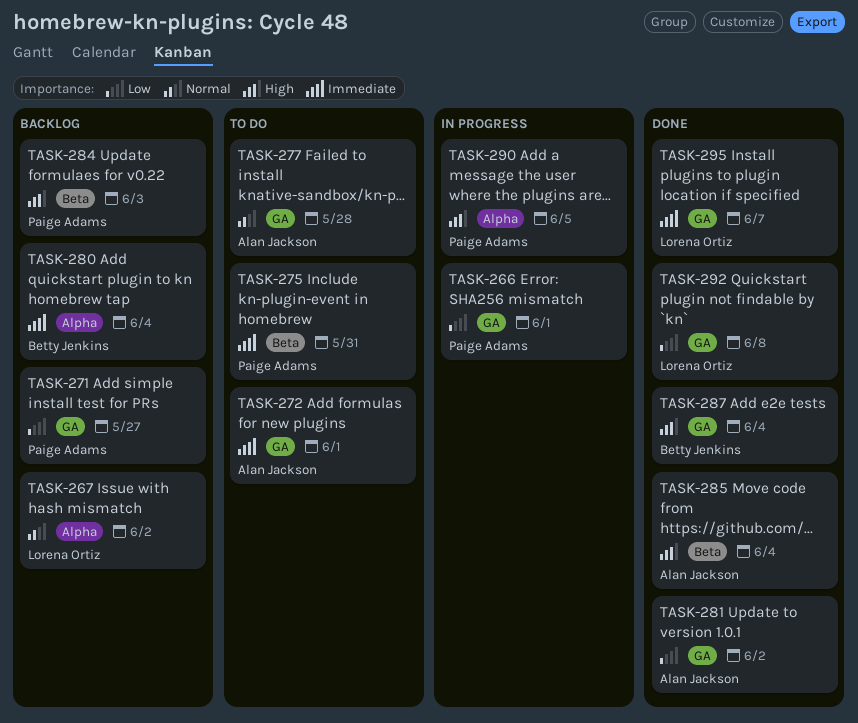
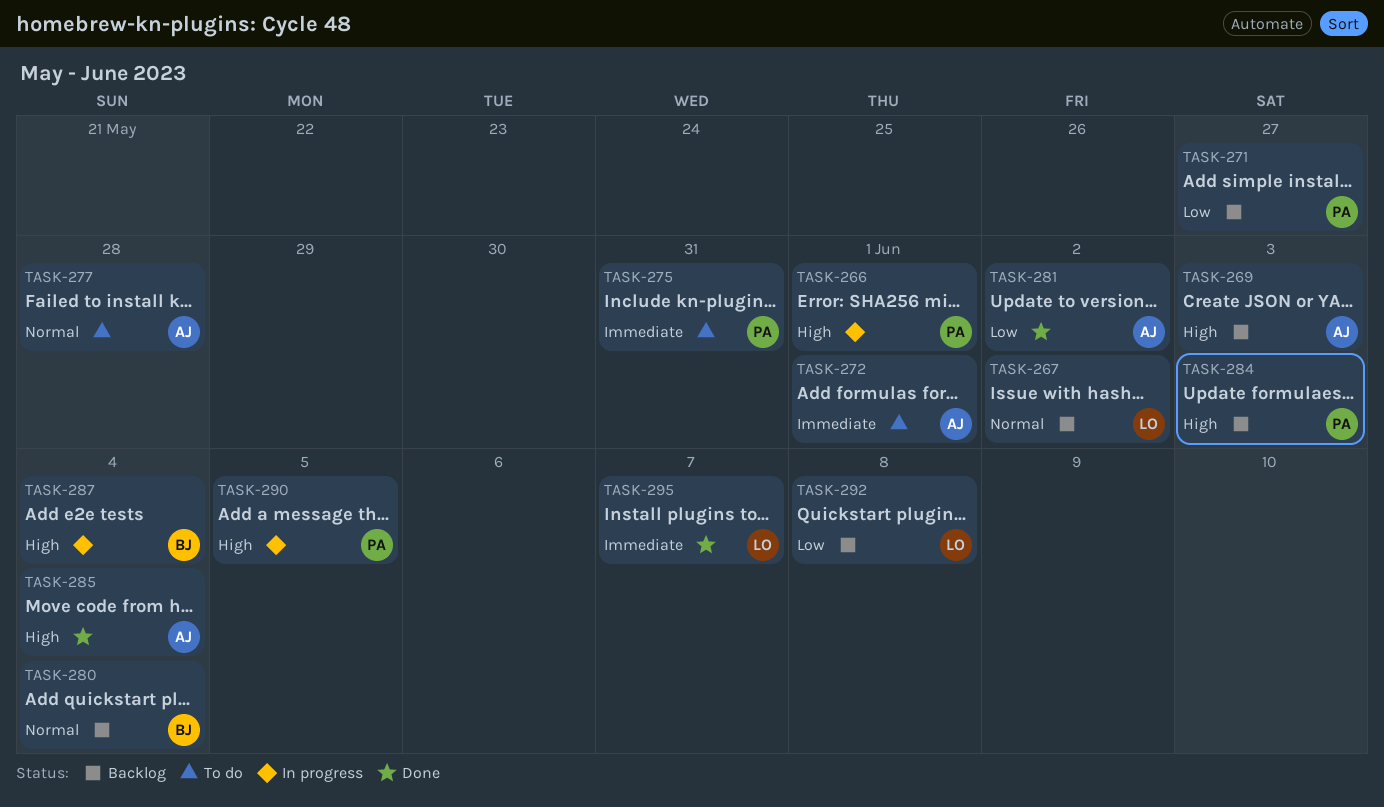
TASK-266, priority: Low -> High
TASK-269: none -> present
TASK-280, priority: Immediate -> Normal
TASK-287, status: Done -> In progress
TASK-292, status: Done -> Backlog

